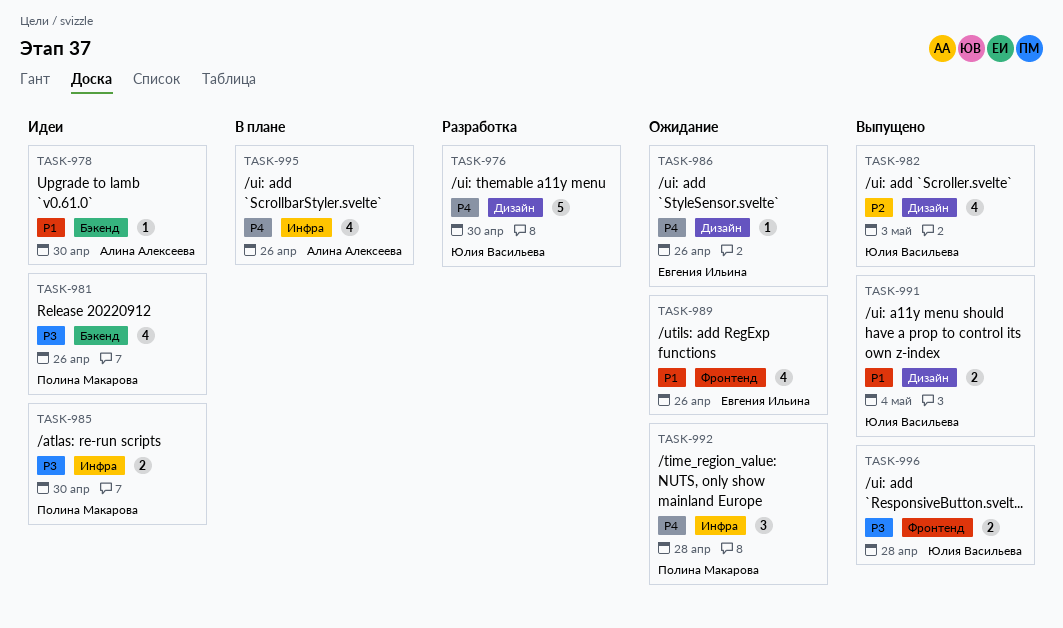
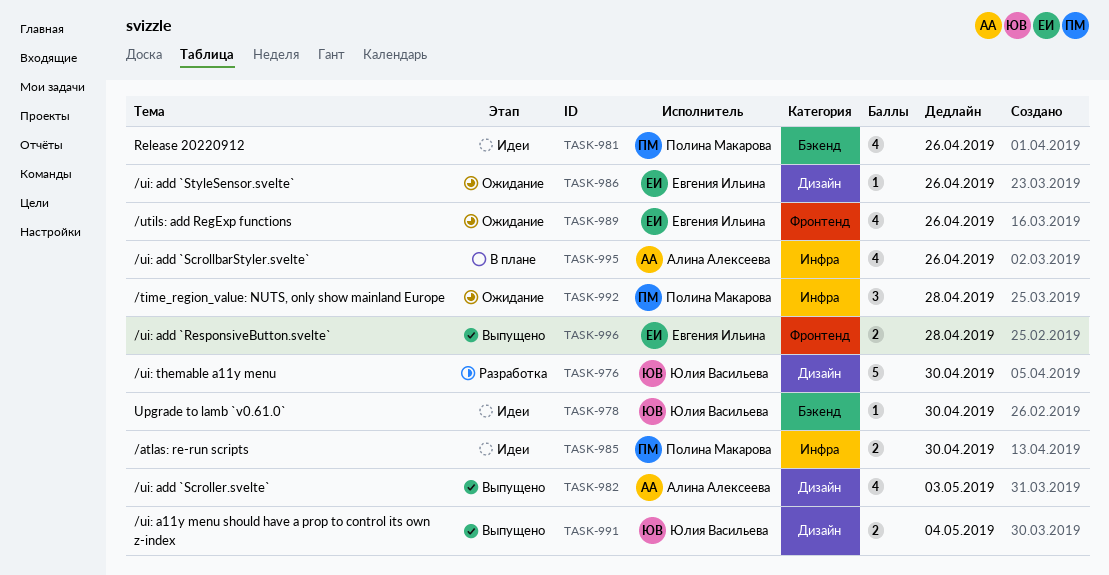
TASK-978, owner: Алина Алексеева -> Юлия Васильева
TASK-982, owner: Юлия Васильева -> Алина Алексеева
TASK-996, owner: Юлия Васильева -> Евгения Ильина

